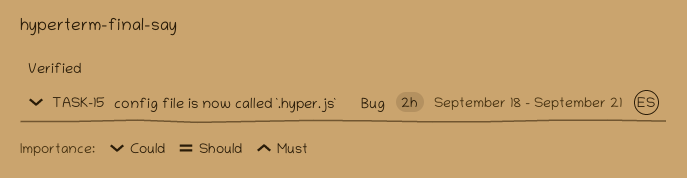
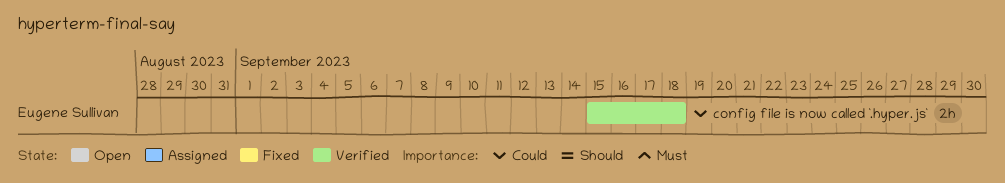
config file is now called `.hyper.js`, start: Sep 18 -> Sep 15
config file is now called `.hyper.js`, due: Sep 21 -> Sep 18

